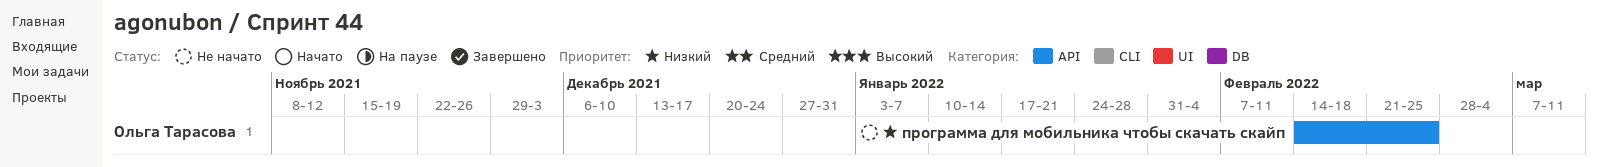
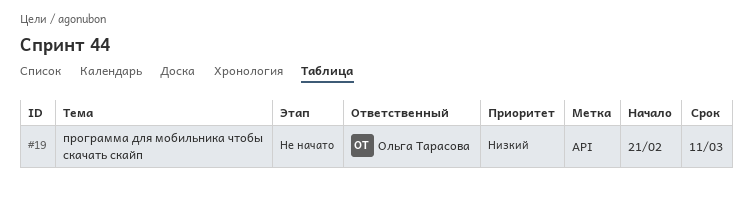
программа для мобильника чтобы скачать скайп, start: Feb 14 -> Feb 21
программа для мобильника чтобы скачать скайп, due: Feb 25 -> Mar 11

